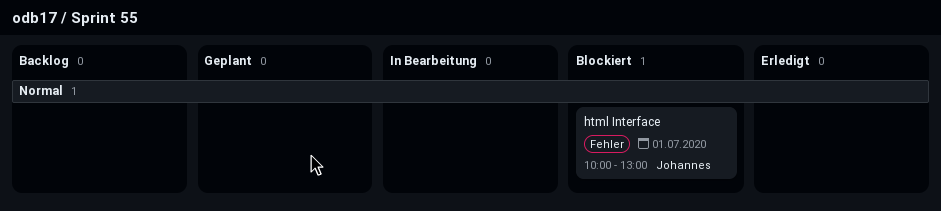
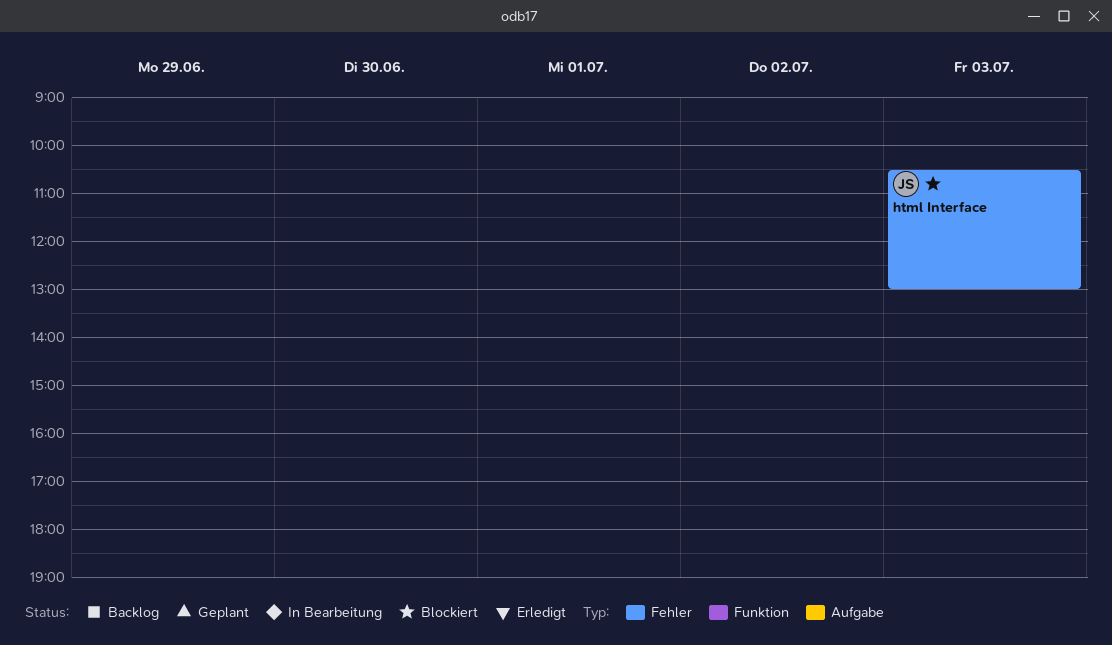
html Interface, day: Jul 1 -> Jul 3
html Interface, begins: 10:00 -> 10:30

